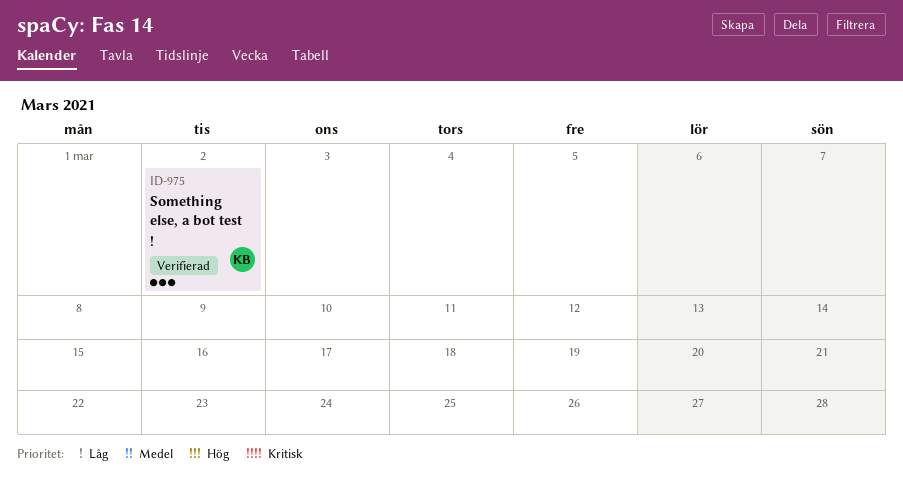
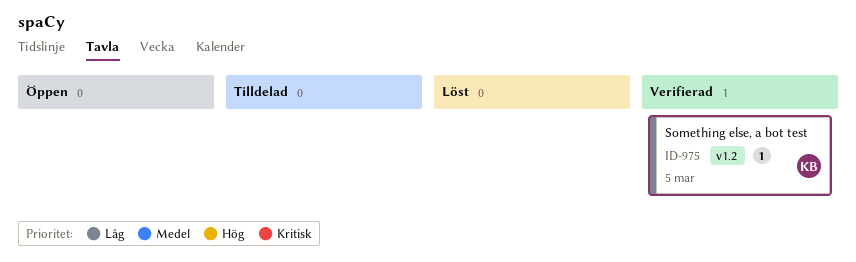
ID-975, estimate: 3 -> 1
ID-975, due: Mar 2 -> Mar 5

